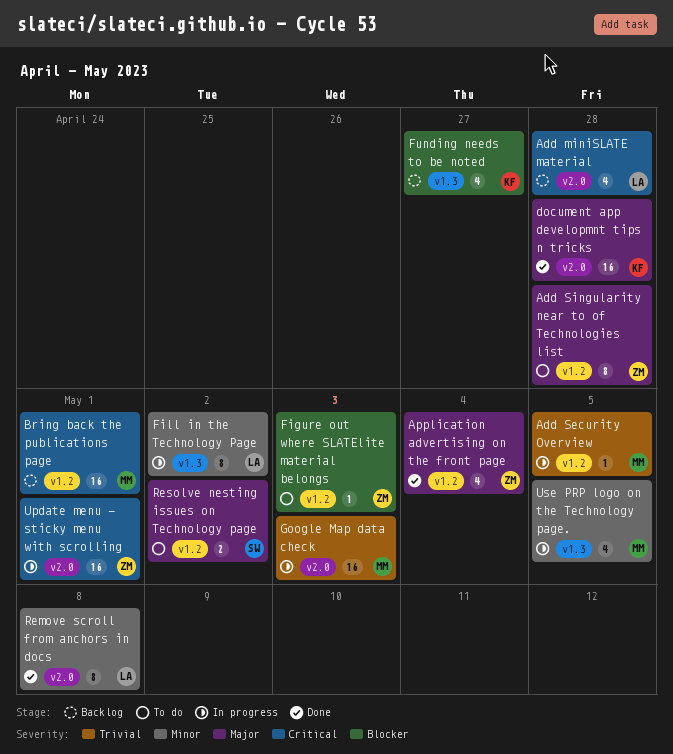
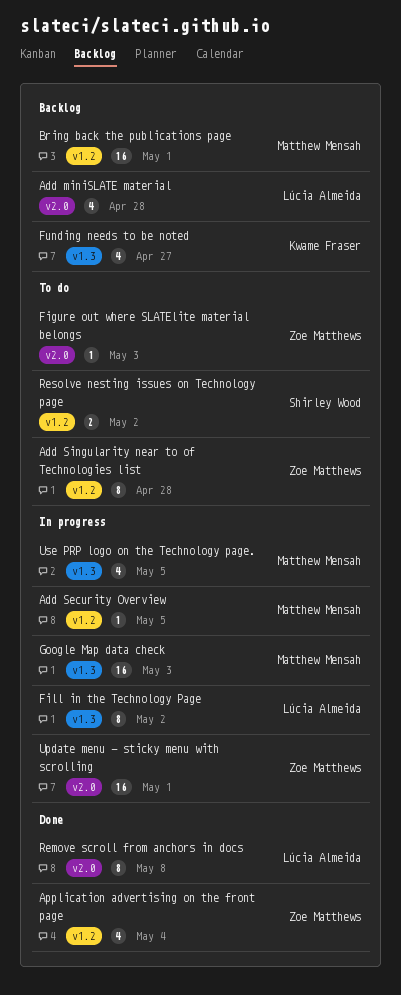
document app developmnt tips n tricks: present -> none
Figure out where SLATElite material belongs, label: v1.2 -> v2.0
Google Map data check, label: v2.0 -> v1.3

